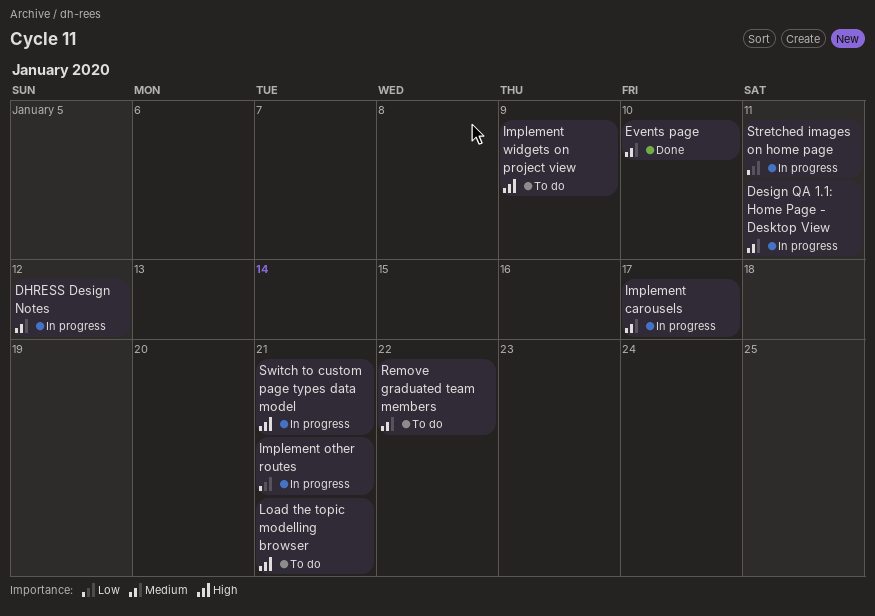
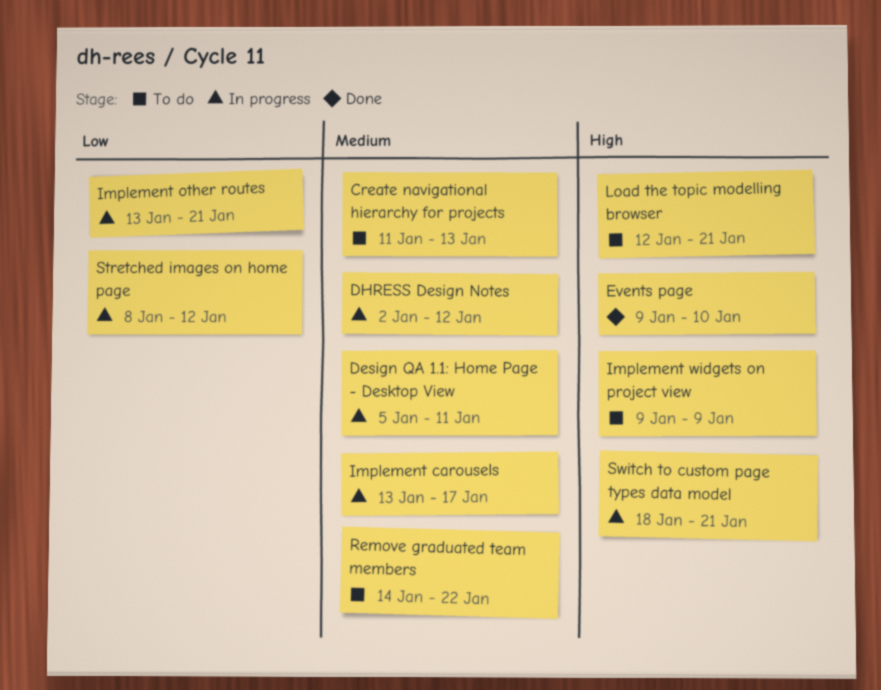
Create navigational hierarchy for projects: none -> present
Events page, priority: Medium -> High
Stretched images on home page, due: Jan 11 -> Jan 12

